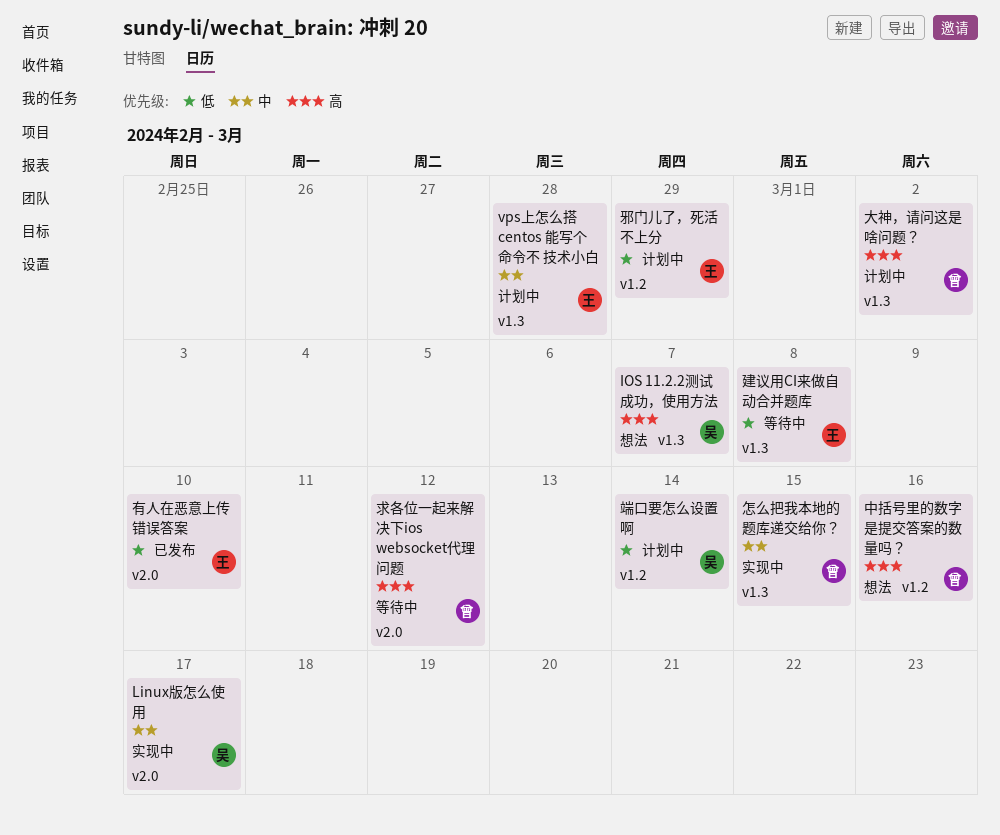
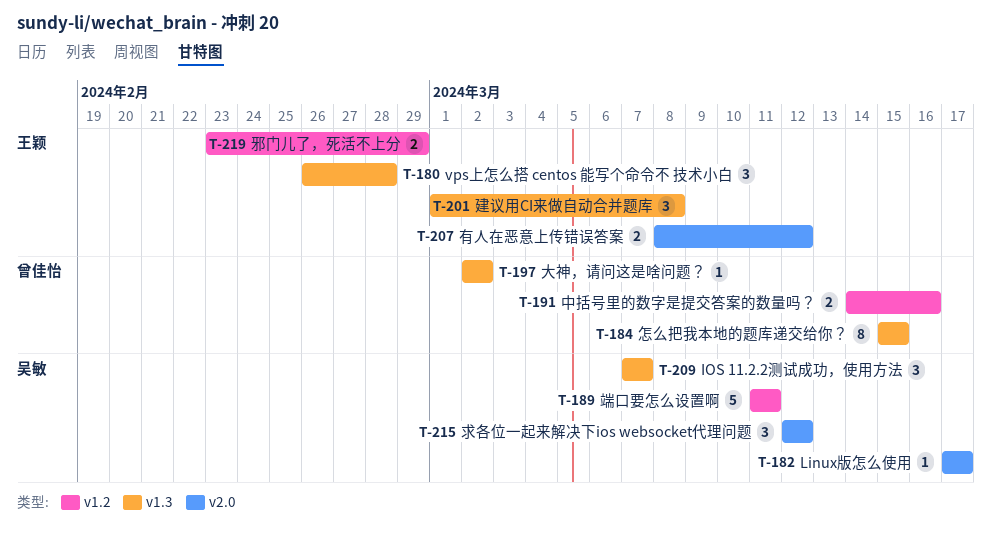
有人在恶意上传错误答案, due: Mar 10 -> Mar 12
求各位一起来解决下ios websocket代理问题, owner: 曾佳怡 -> 吴敏
端口要怎么设置啊, due: Mar 14 -> Mar 11

